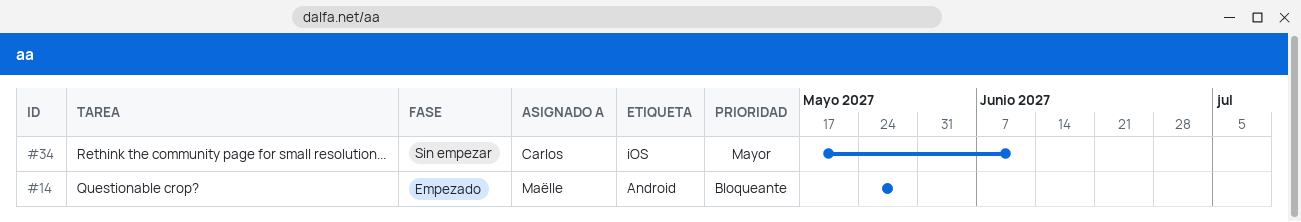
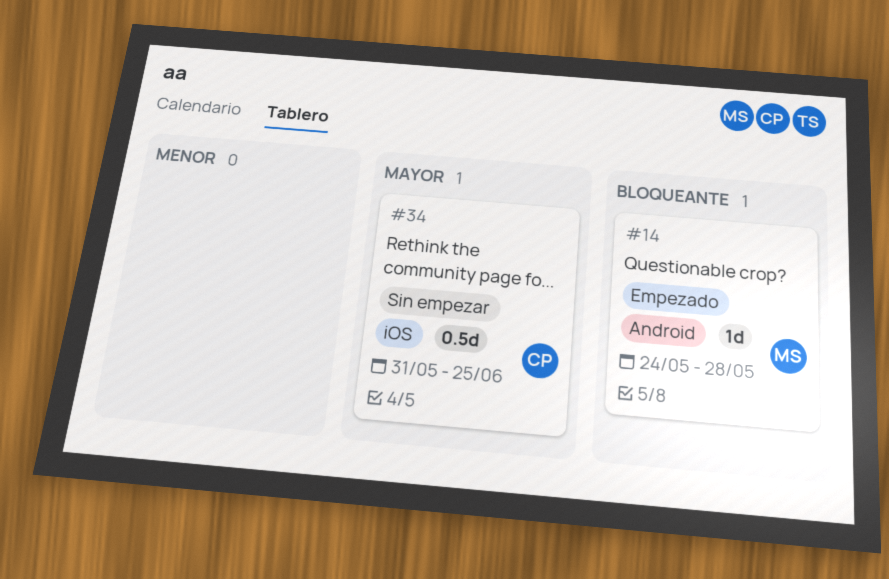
#34, start: May 17 -> May 31
#34, due: Jun 11 -> Jun 25

